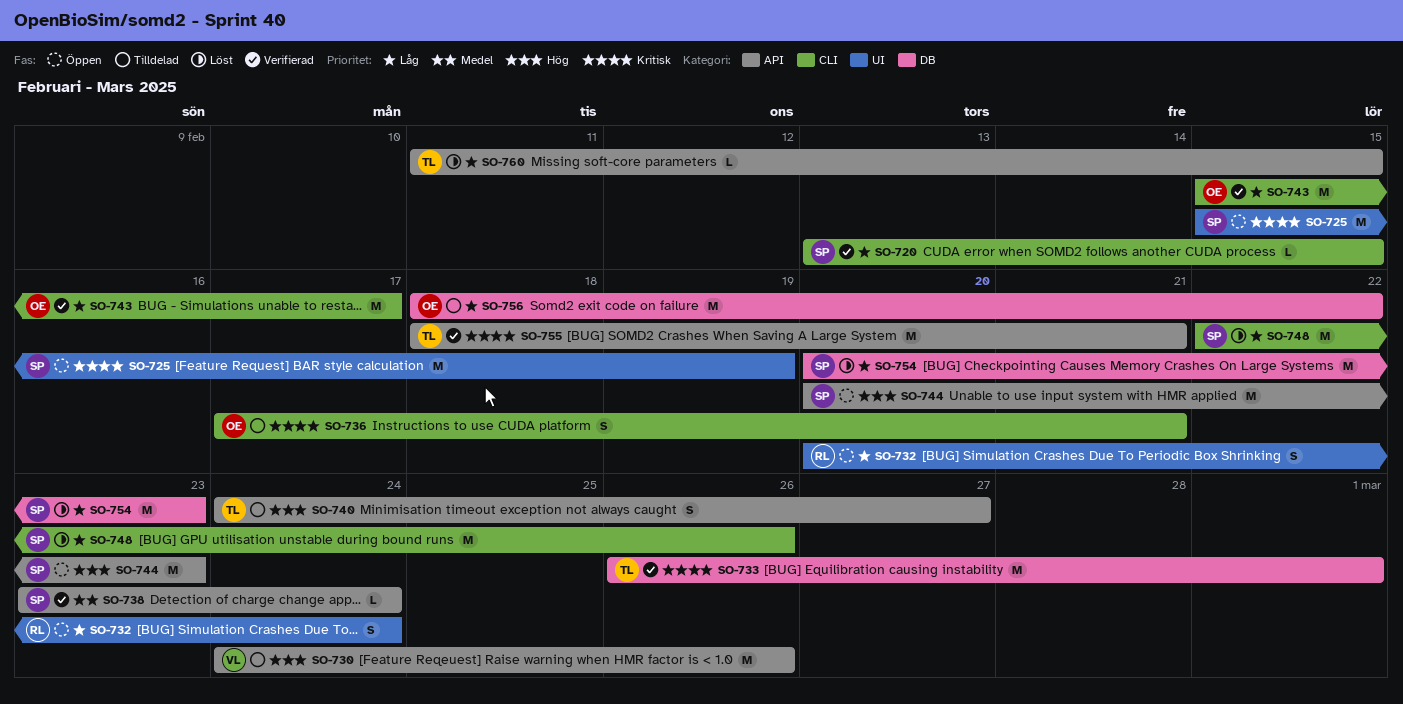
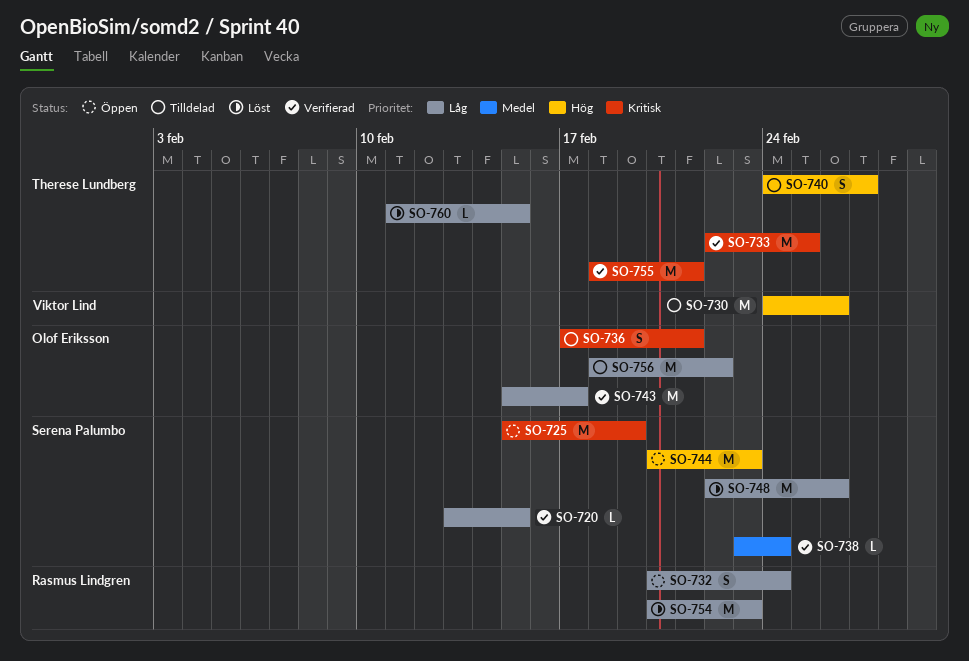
SO-733, start: Feb 26 -> Feb 22
SO-733, due: Mar 1 -> Feb 25
SO-754, owner: Serena Palumbo -> Rasmus Lindgren

